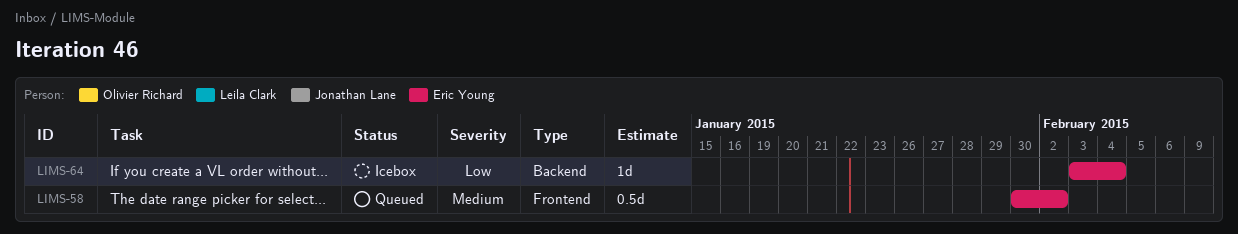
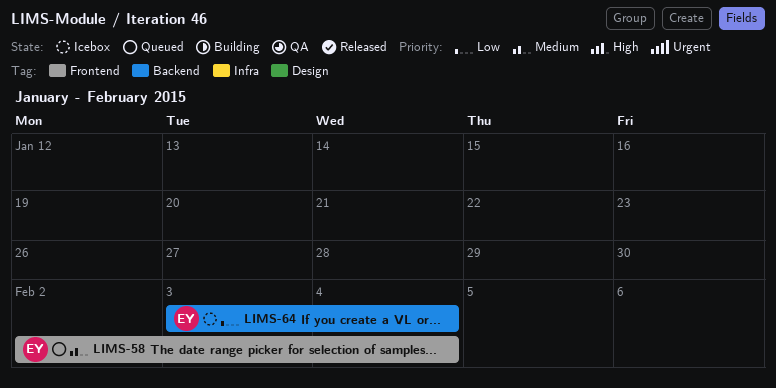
LIMS-58, start: Jan 30 -> Feb 2
LIMS-58, due: Feb 2 -> Feb 4

